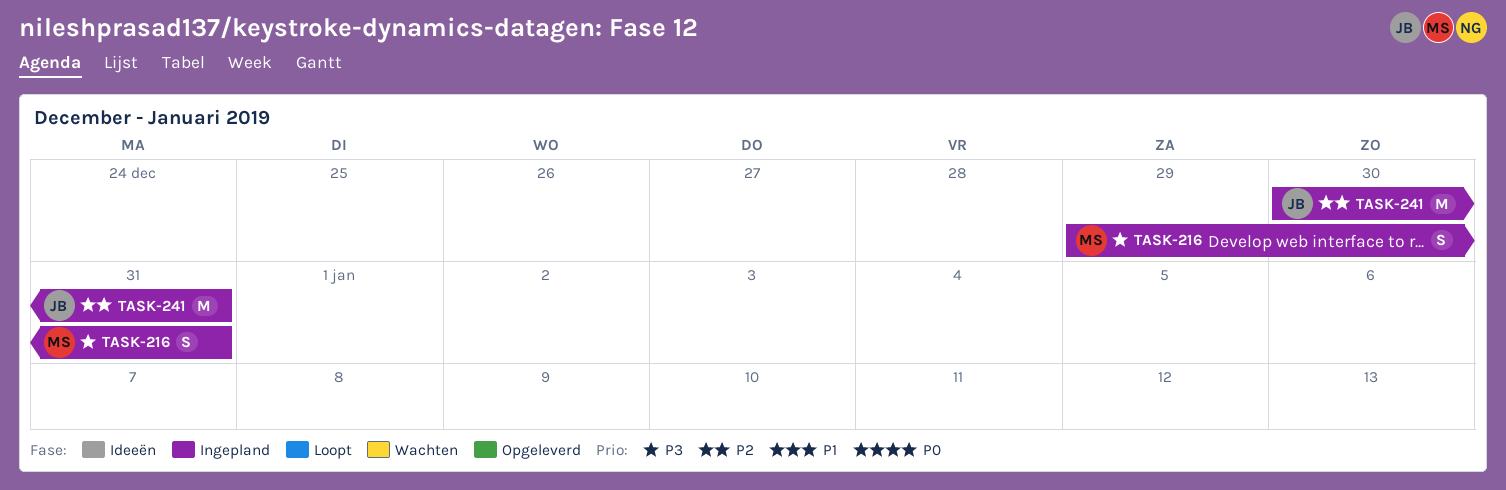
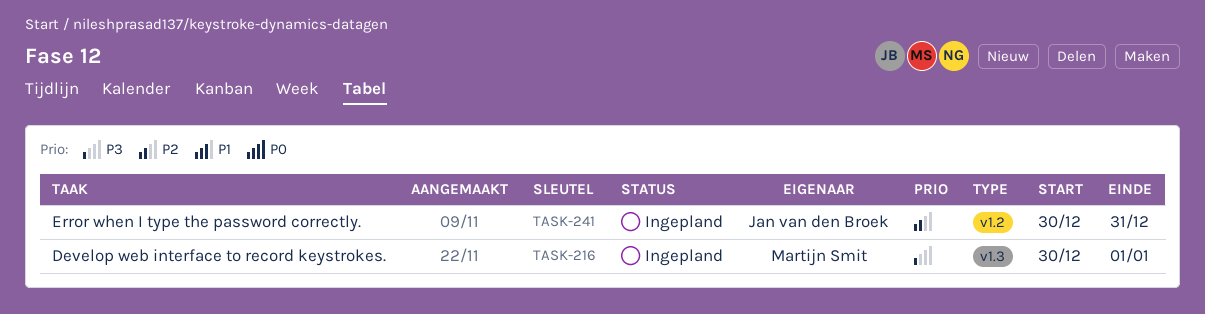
TASK-216, start: Dec 29 -> Dec 30
TASK-216, due: Dec 31 -> Jan 1

